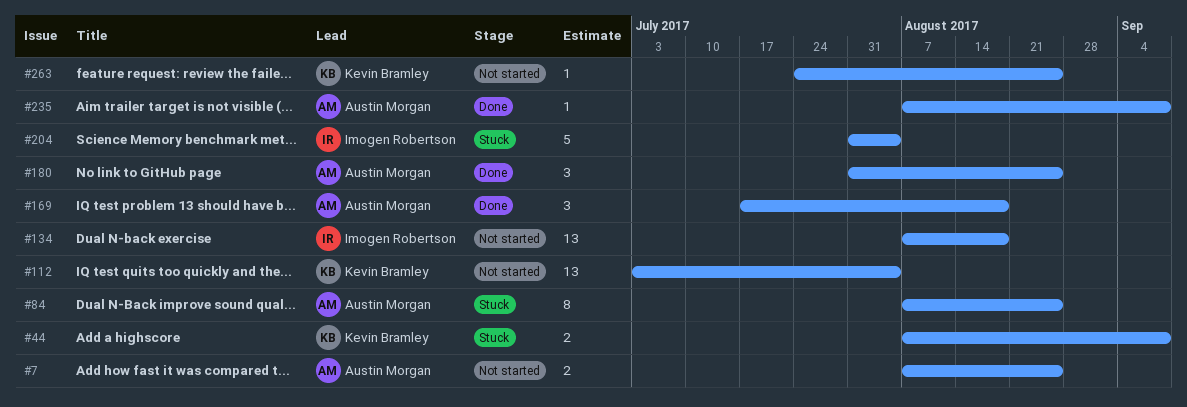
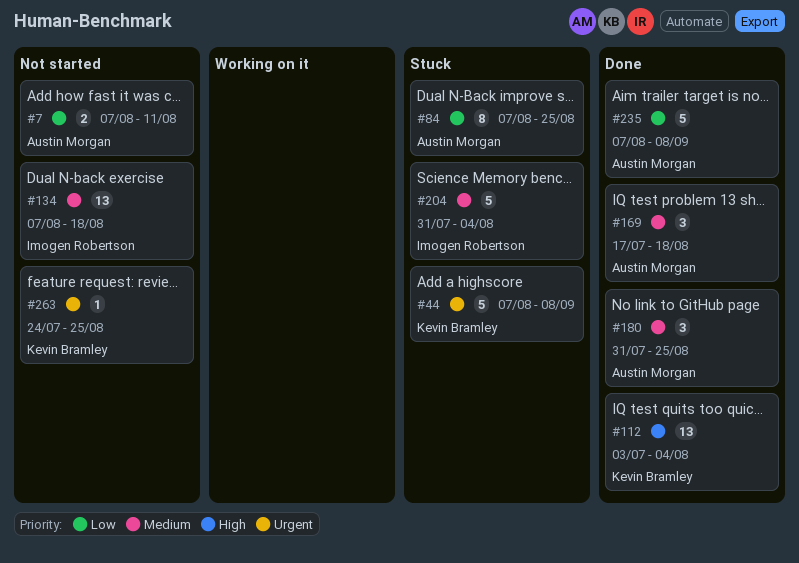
#7, due: Aug 25 -> Aug 11
#44, estimate: 2 -> 5
#112, status: Not started -> Done
#235, estimate: 1 -> 5

